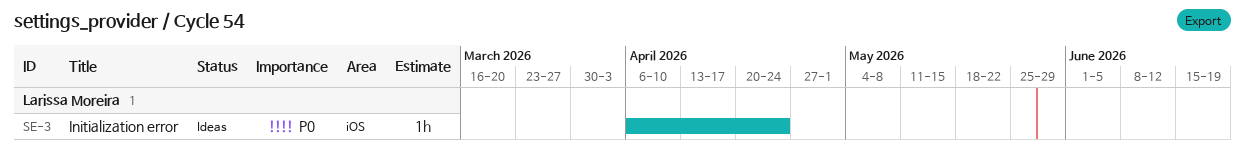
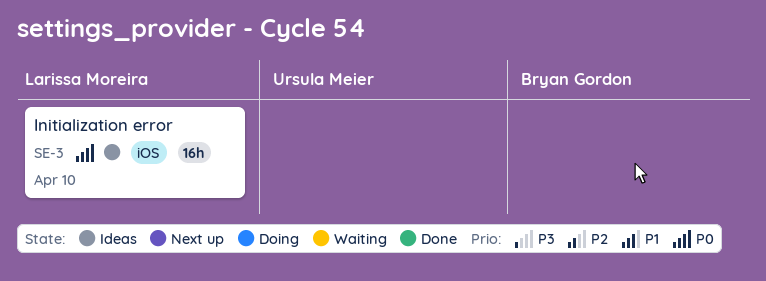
SE-3, estimate: 1h -> 16h
SE-3, due: Apr 24 -> Apr 10

